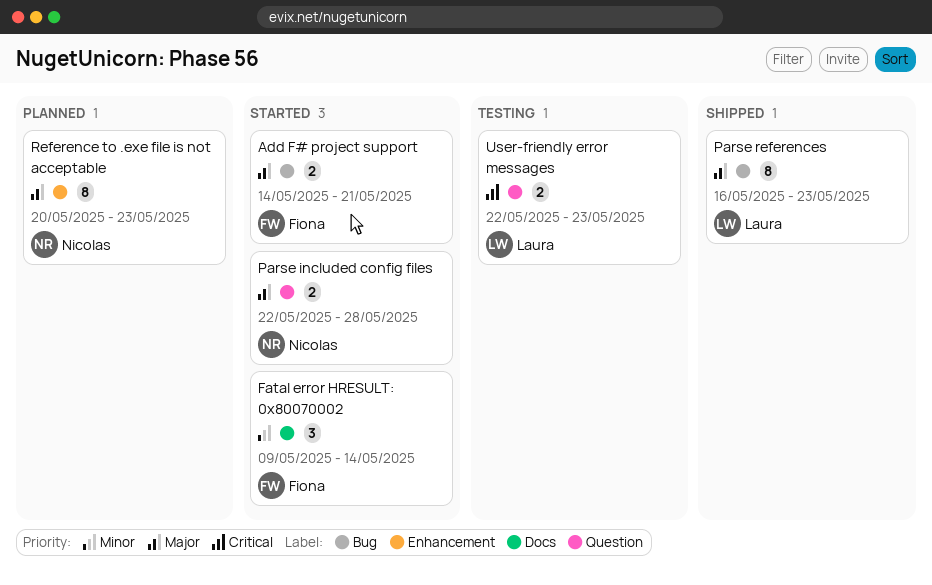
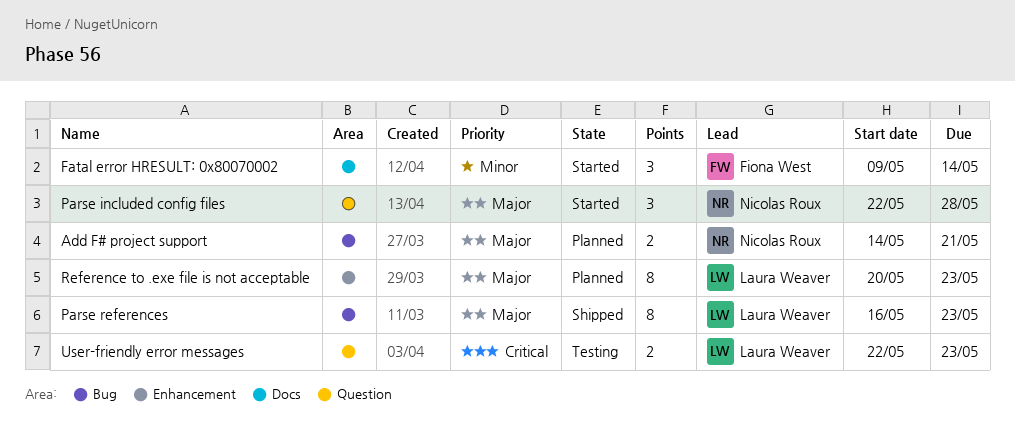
Add F# project support, status: Started -> Planned
Add F# project support, owner: Fiona West -> Nicolas Roux
Parse included config files, estimate: 2 -> 3
Reference to .exe file is not acceptable, owner: Nicolas Roux -> Laura Weaver

